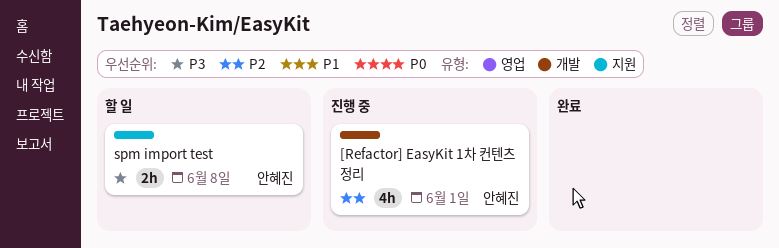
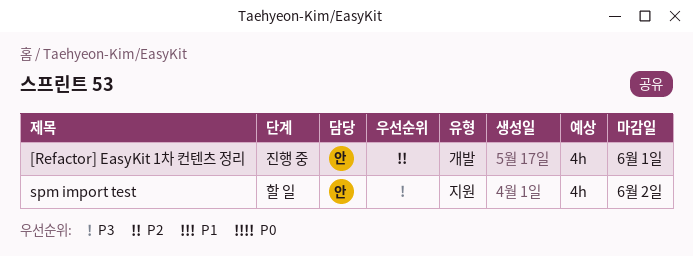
spm import test, estimate: 2h -> 4h
spm import test, due: Jun 8 -> Jun 2

